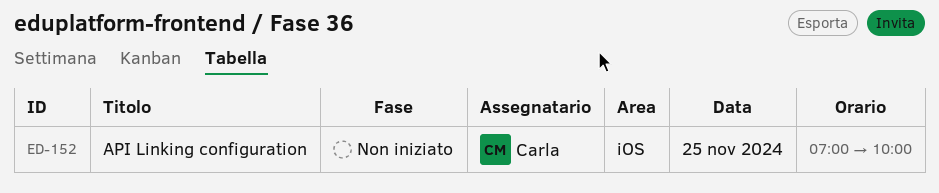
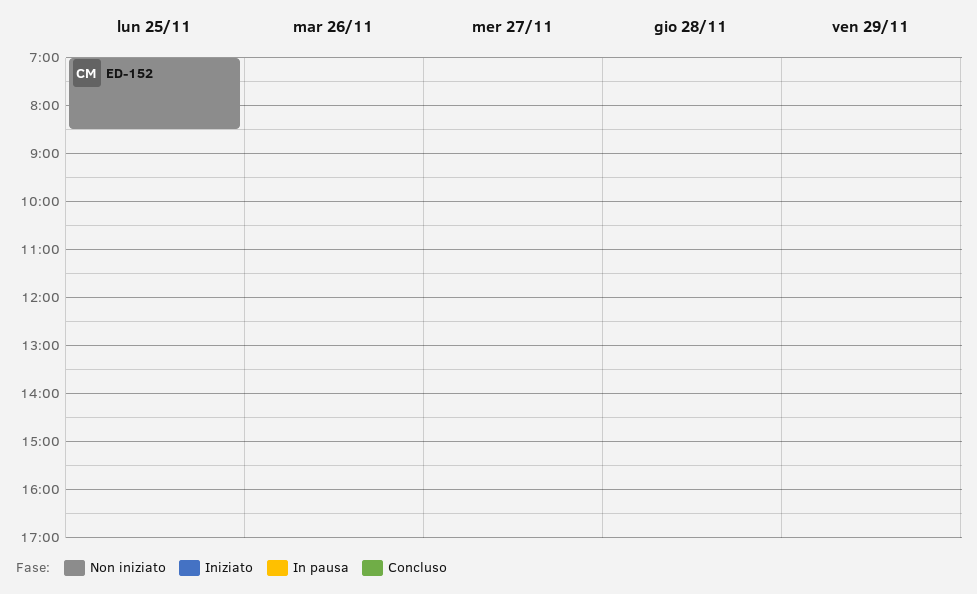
ED-152, ends: 10:00 -> 08:30

